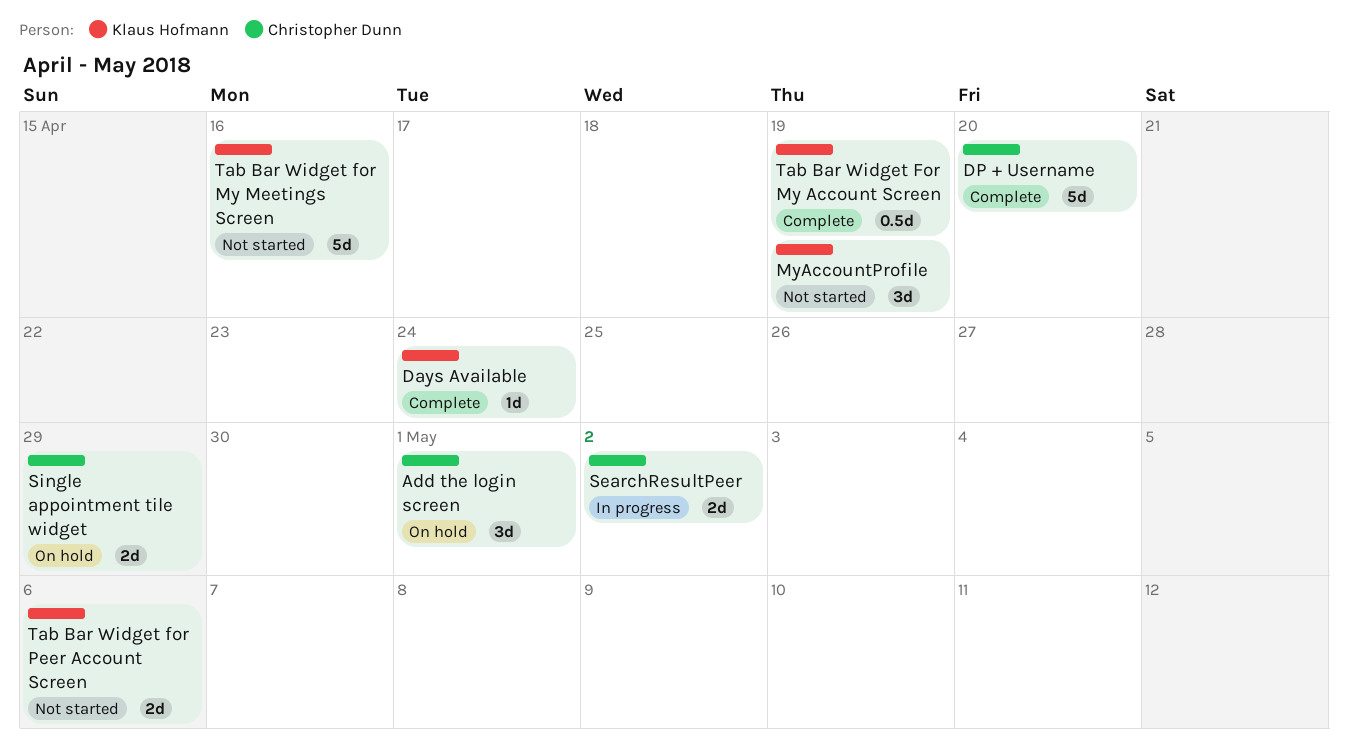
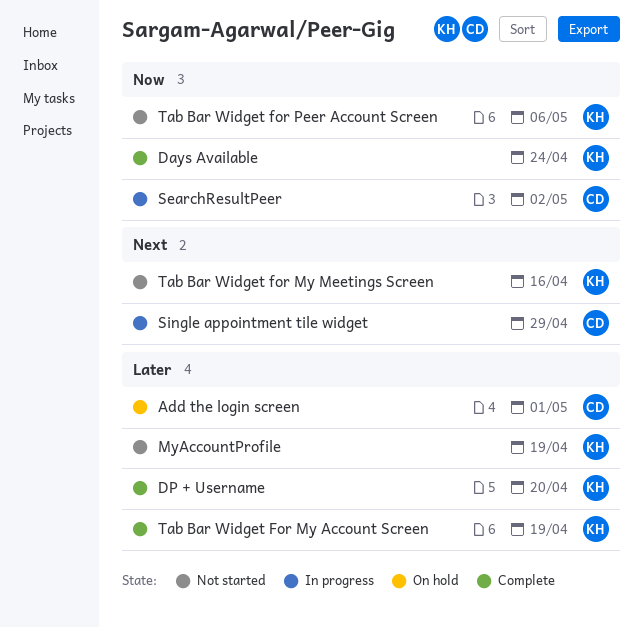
DP + Username, owner: Christopher Dunn -> Klaus Hofmann
Single appointment tile widget, status: On hold -> In progress

